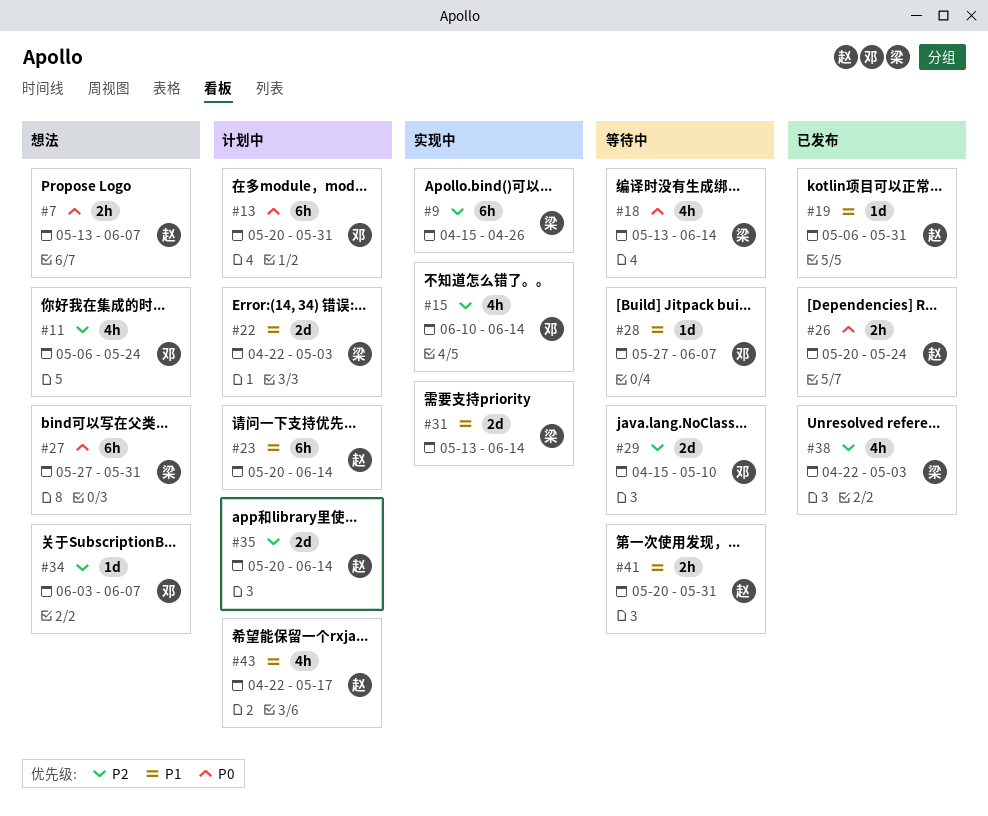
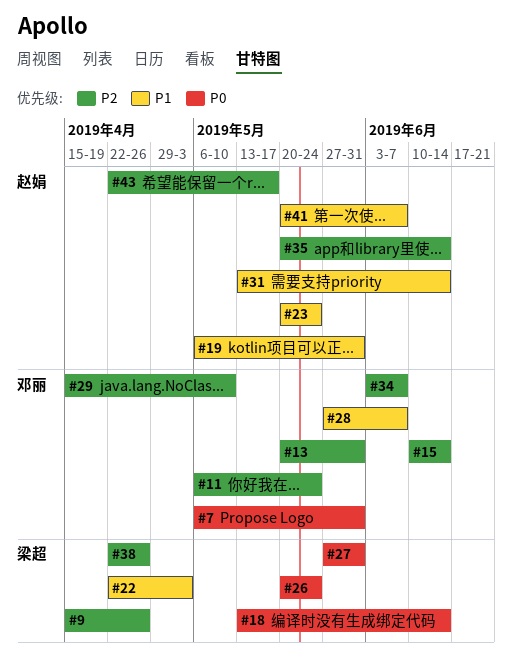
#7, owner: 赵娟 -> 邓丽
#7, start: May 13 -> May 6
#7, due: Jun 7 -> May 31
#13, priority: P0 -> P2
#23, due: Jun 14 -> May 24
#26, owner: 赵娟 -> 梁超
#31, owner: 梁超 -> 赵娟
#38, due: May 3 -> Apr 26
#41, due: May 31 -> Jun 7
#43, priority: P1 -> P2

